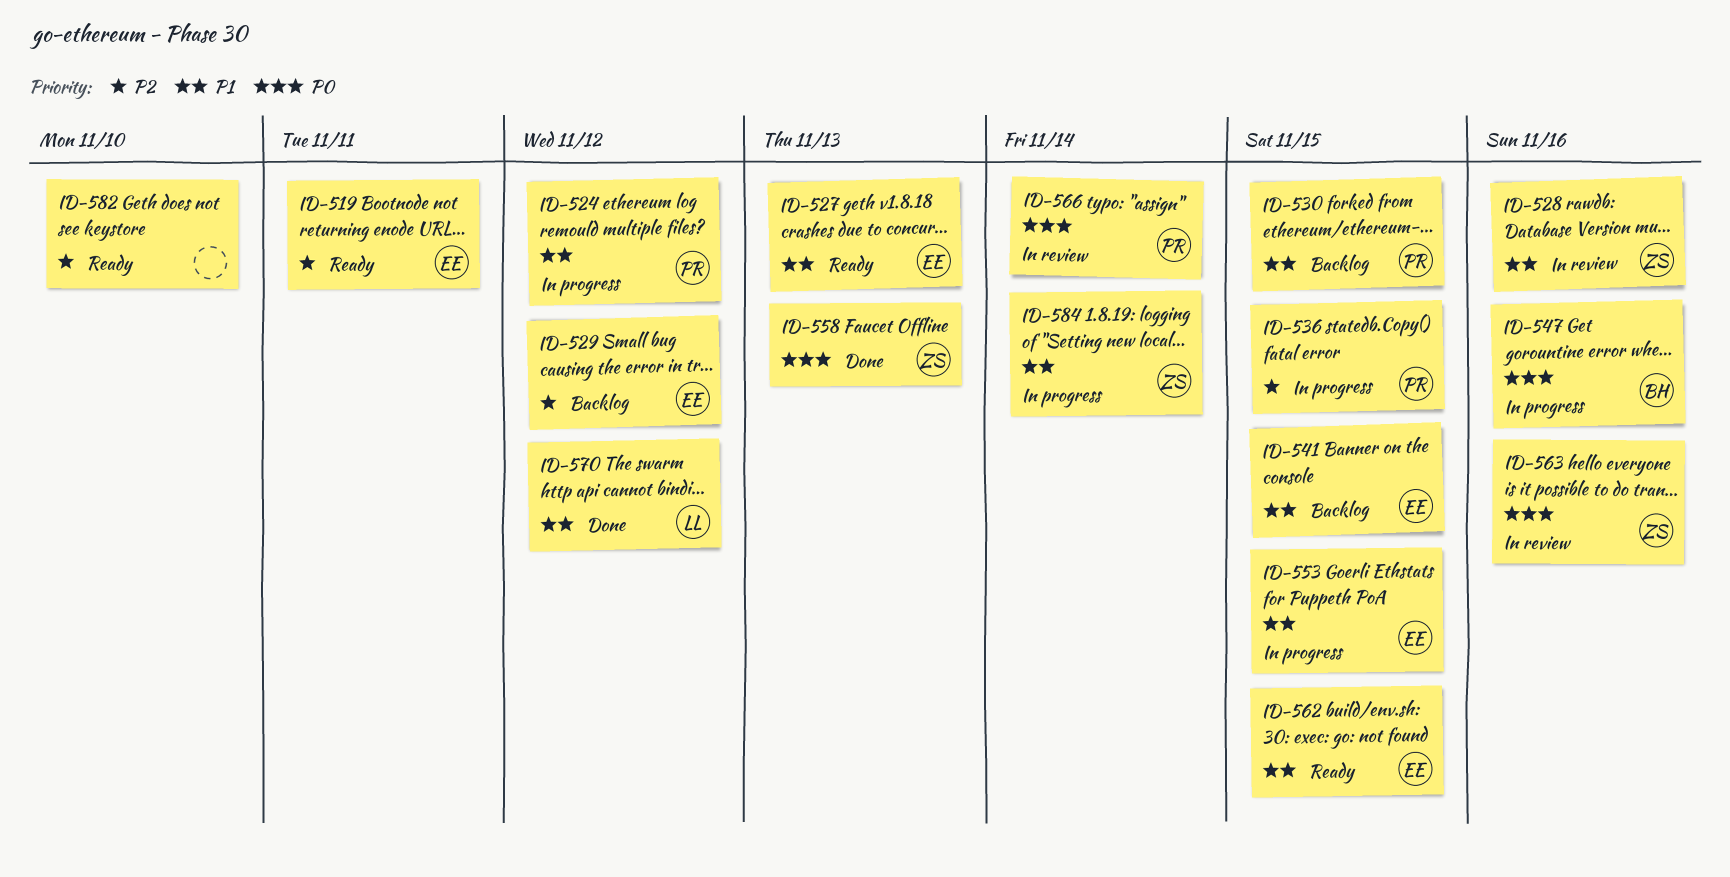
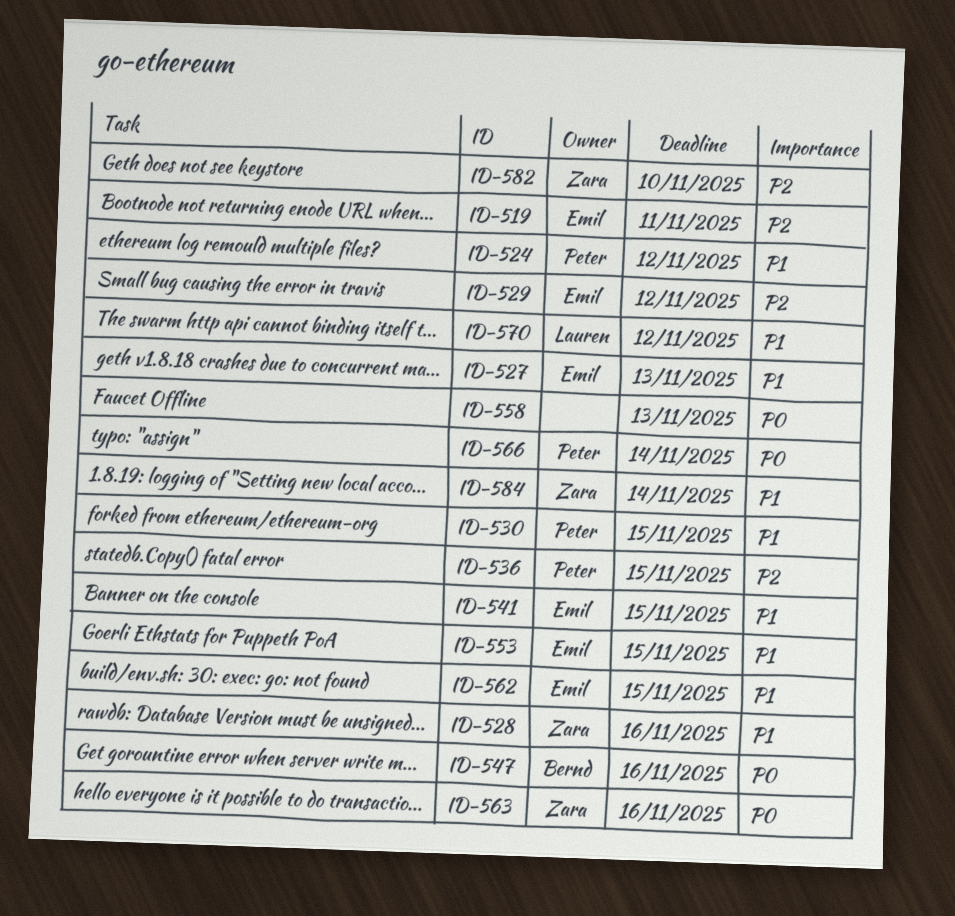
ID-558, owner: Zara -> none
ID-582, owner: none -> Zara

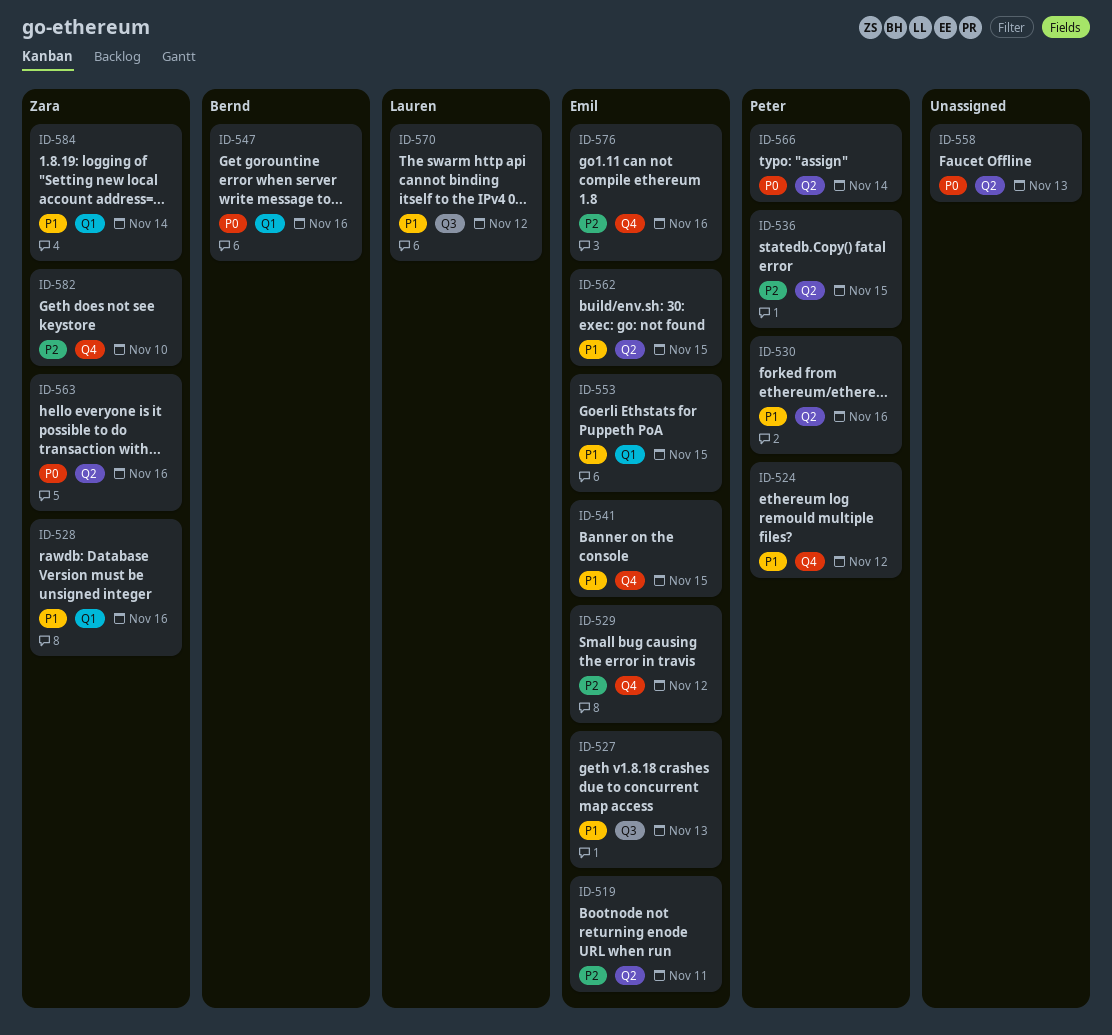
ID-530, due: Nov 15 -> Nov 16
ID-576: none -> present

